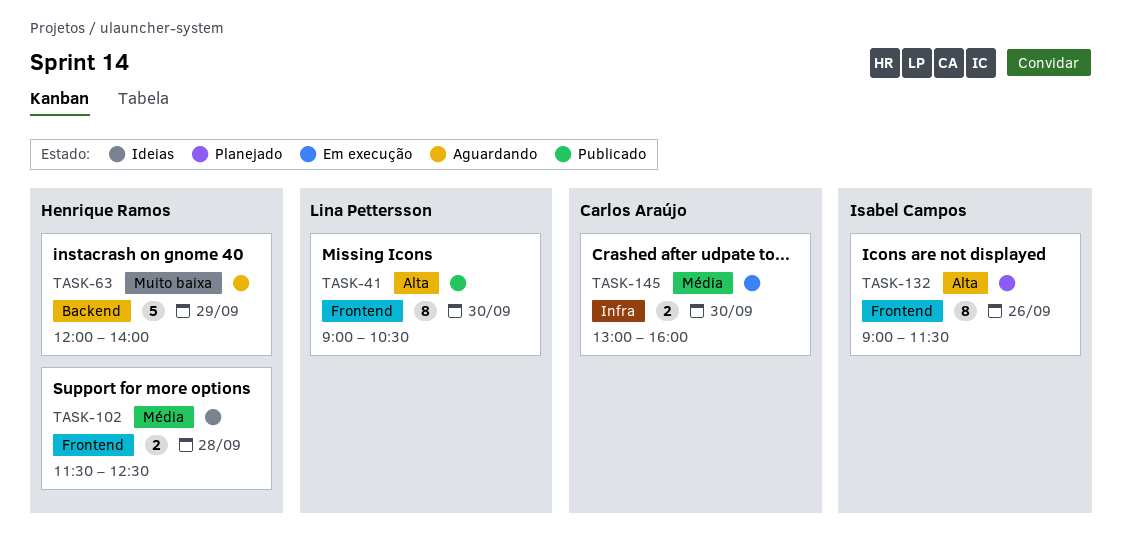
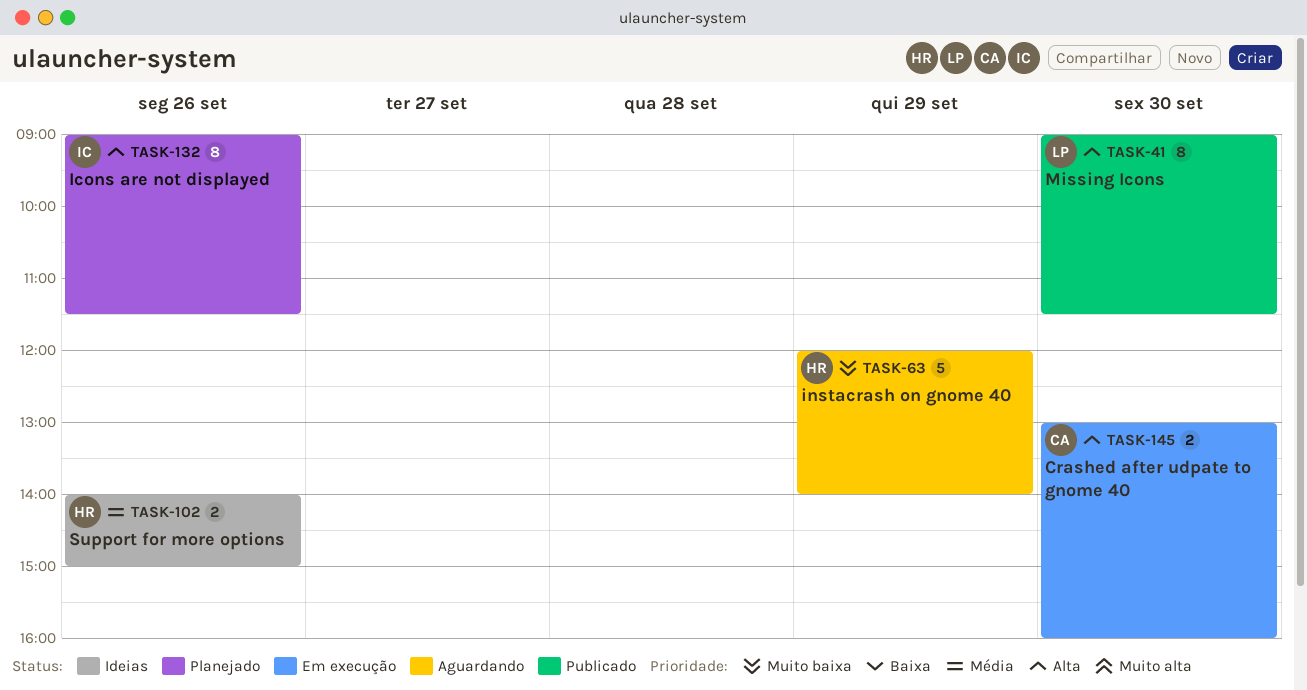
TASK-41, ends: 10:30 -> 11:30
TASK-102, day: Sep 28 -> Sep 26
TASK-102, begins: 11:30 -> 14:00
TASK-102, ends: 12:30 -> 15:00
TASK-145, priority: Média -> Alta

